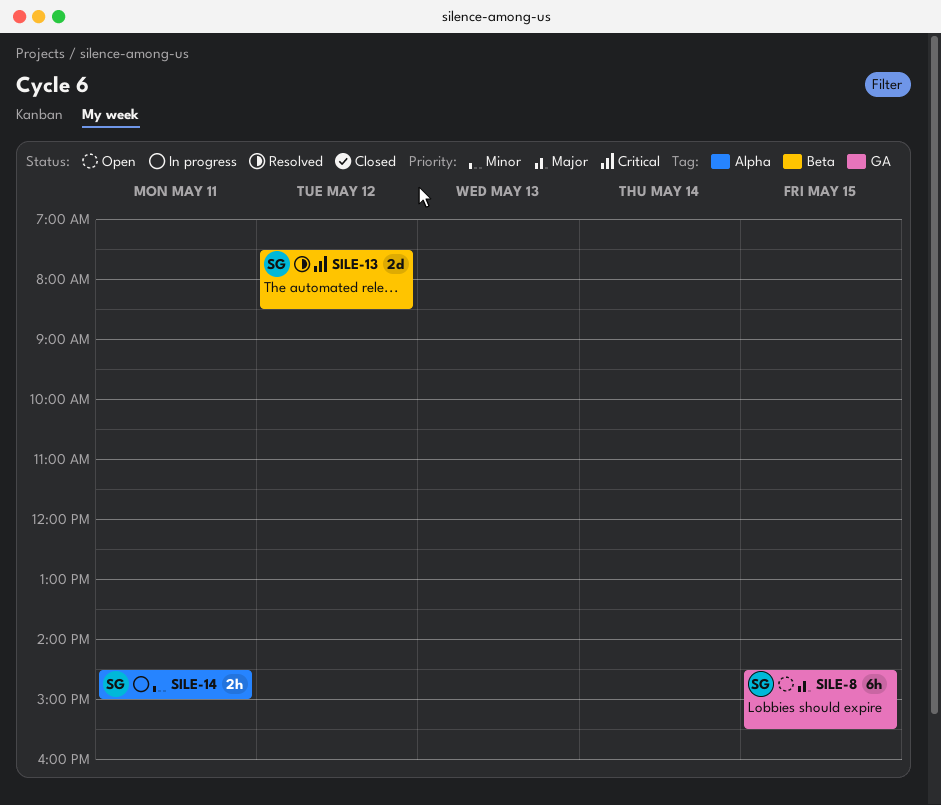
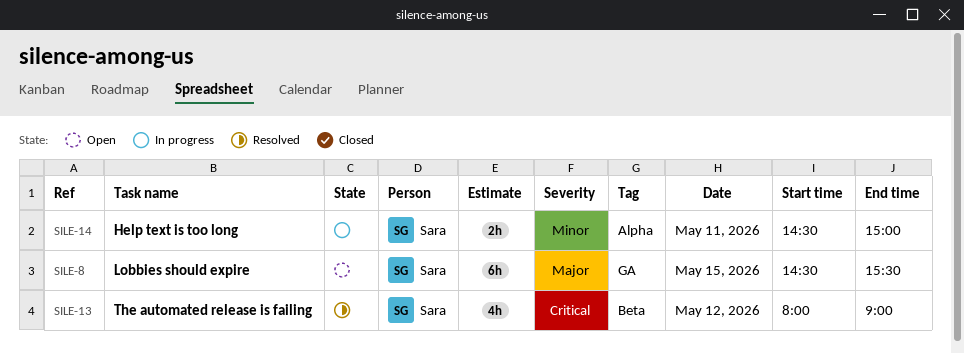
SILE-13, estimate: 2d -> 4h
SILE-13, begins: 07:30 -> 08:00
SILE-13, ends: 08:30 -> 09:00

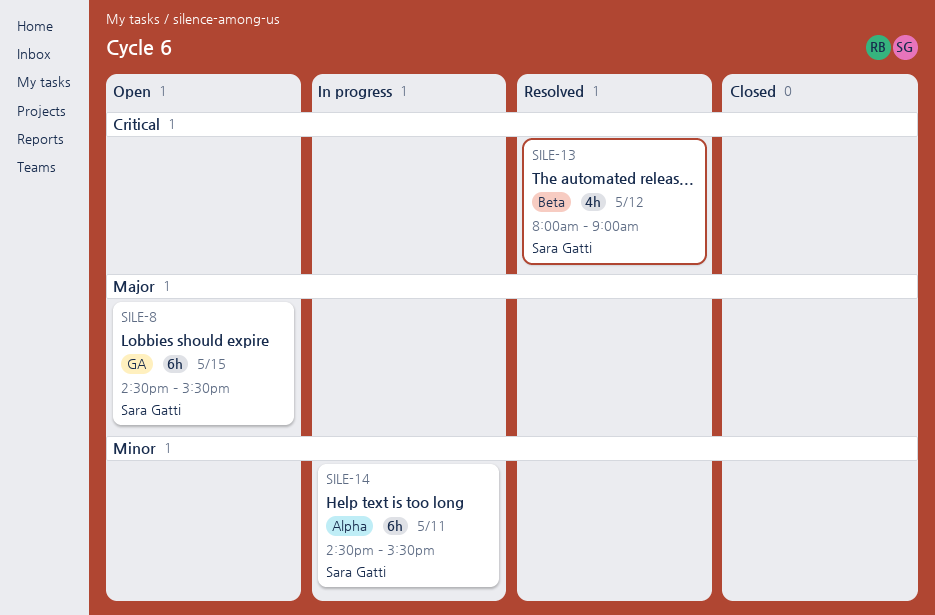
SILE-14, estimate: 2h -> 6h
SILE-14, ends: 15:00 -> 15:30

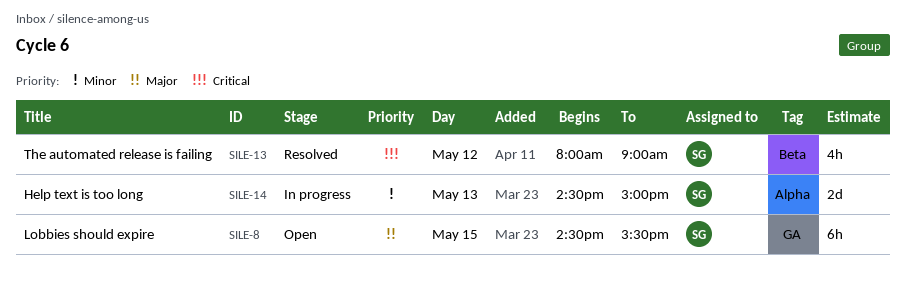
SILE-14, estimate: 6h -> 2d
SILE-14, day: May 11 -> May 13
SILE-14, ends: 15:30 -> 15:00

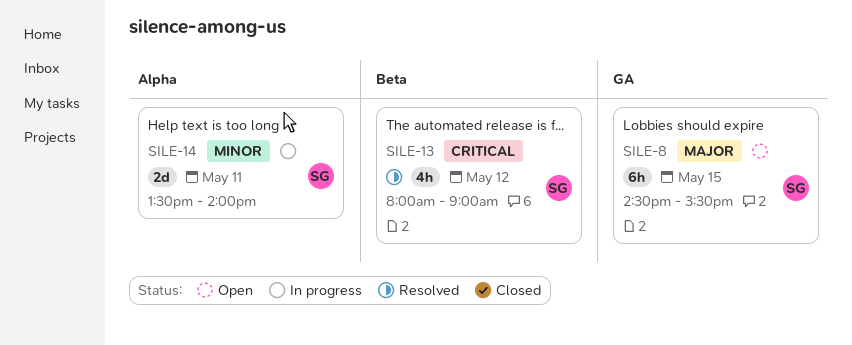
SILE-14, day: May 13 -> May 11
SILE-14, begins: 14:30 -> 13:30
SILE-14, ends: 15:00 -> 14:00

